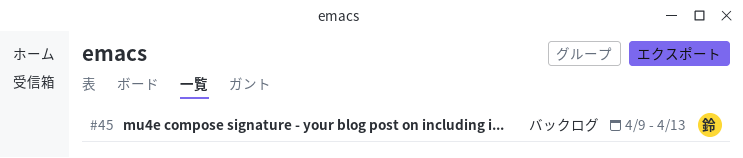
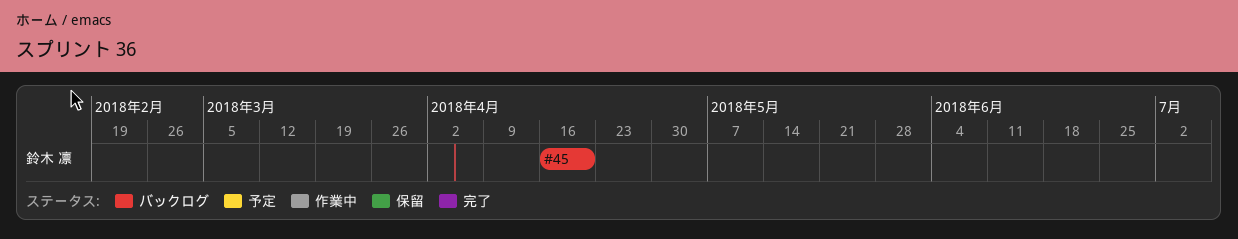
#45, start: Apr 9 -> Apr 16
#45, due: Apr 13 -> Apr 20

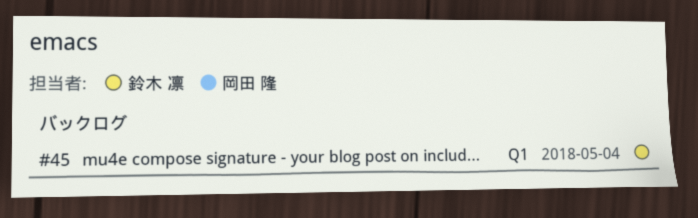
#45, due: Apr 20 -> May 4

